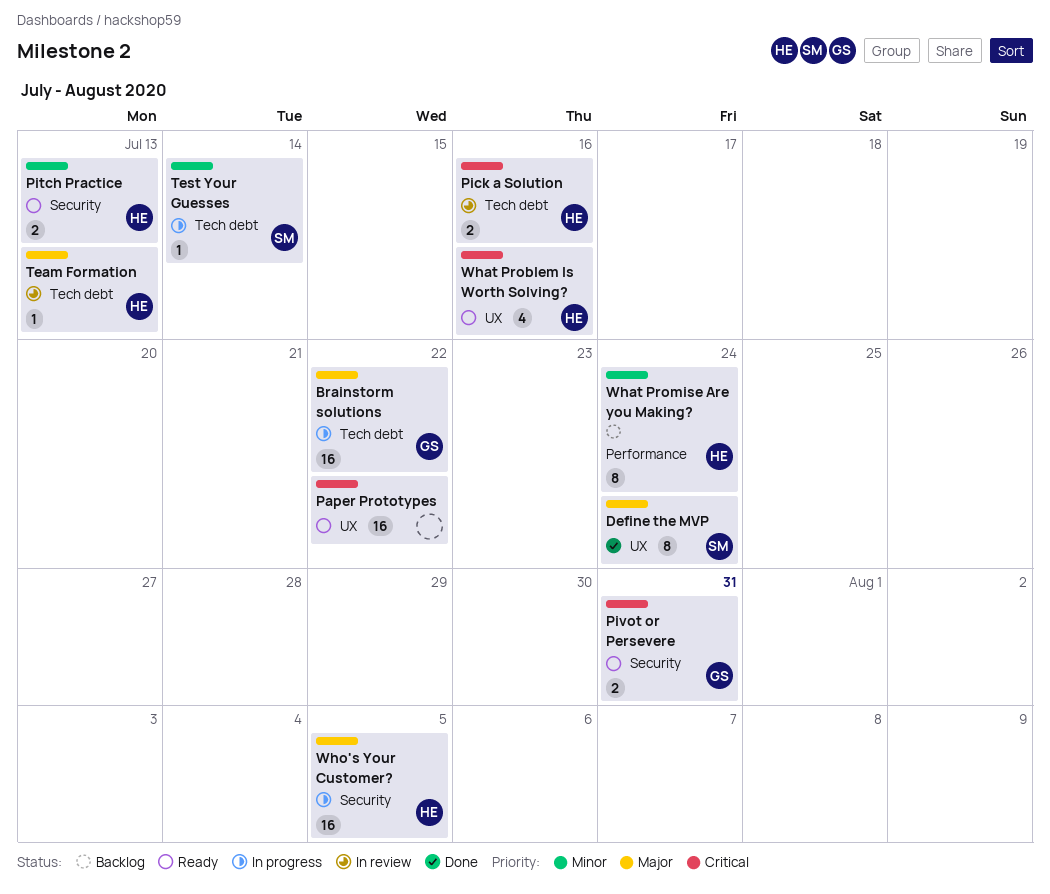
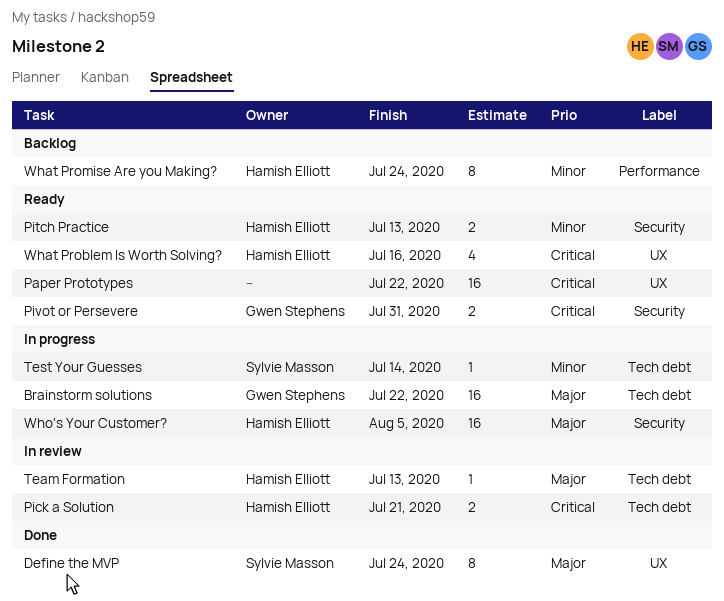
Pick a Solution, due: Jul 16 -> Jul 21

